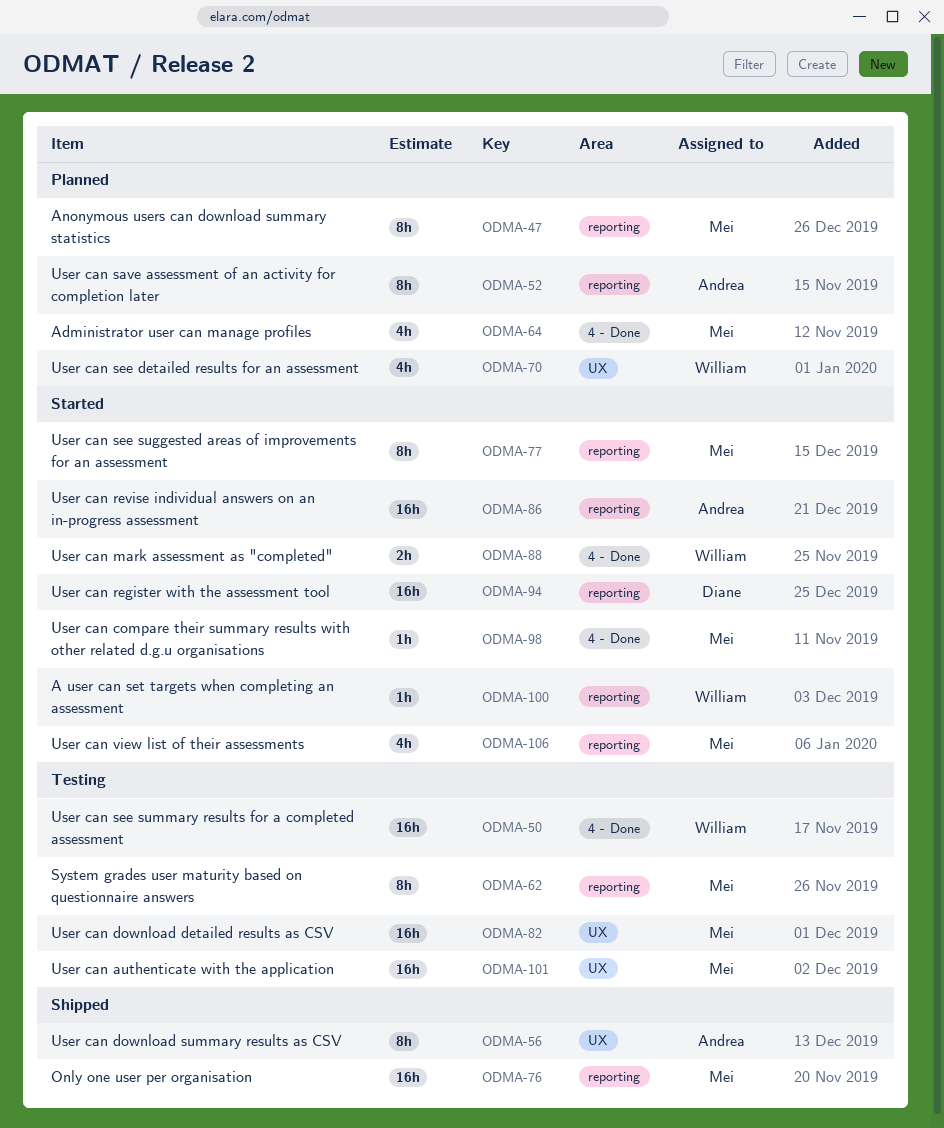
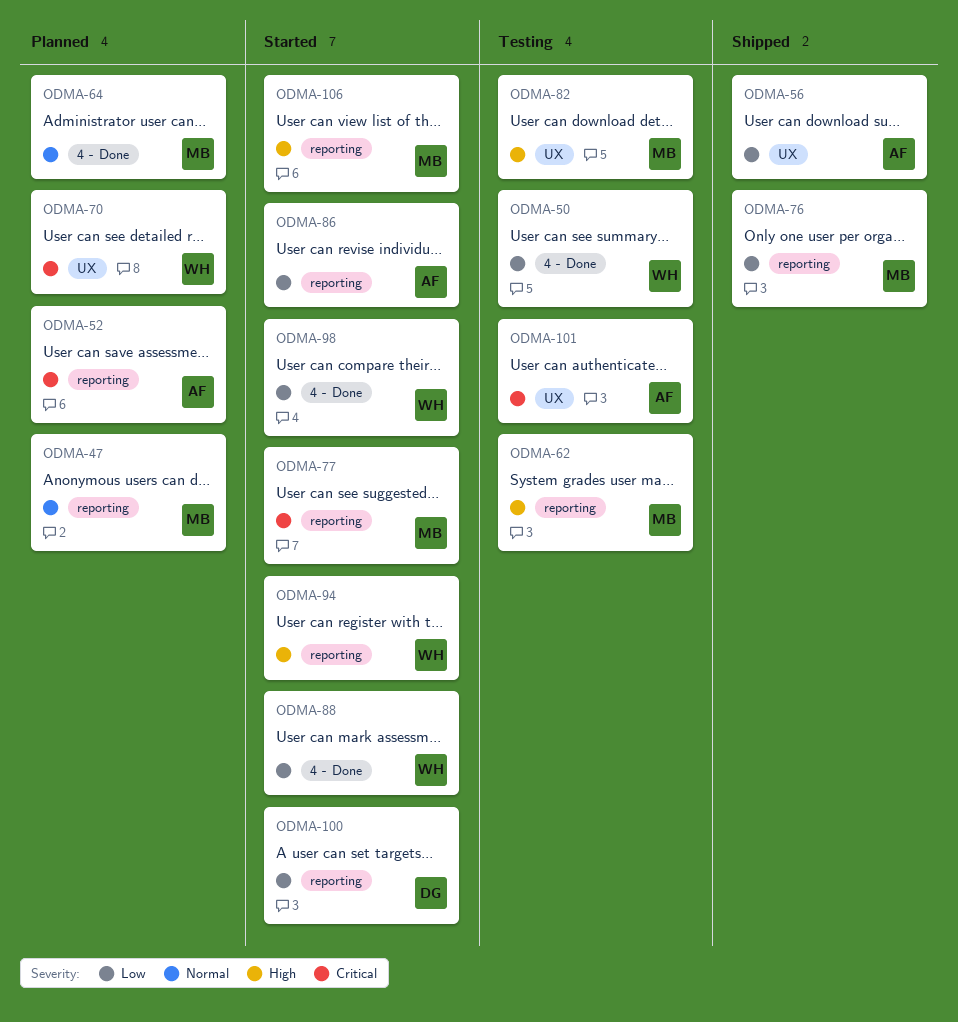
ODMA-94, owner: Diane -> William
ODMA-98, owner: Mei -> William
ODMA-100, owner: William -> Diane
ODMA-101, owner: Mei -> Andrea

